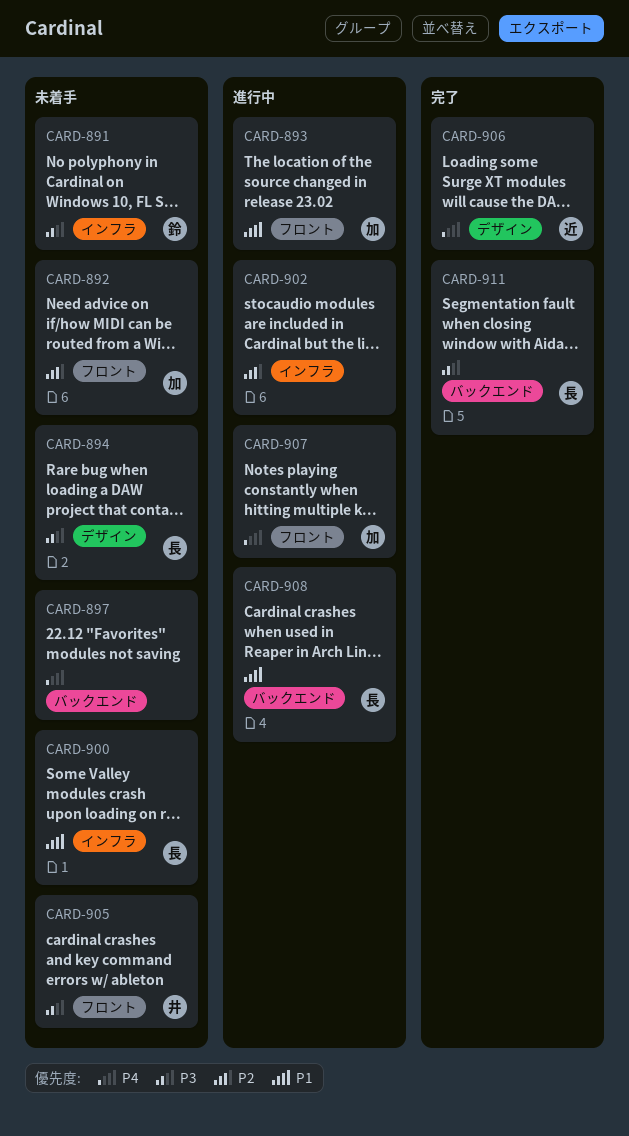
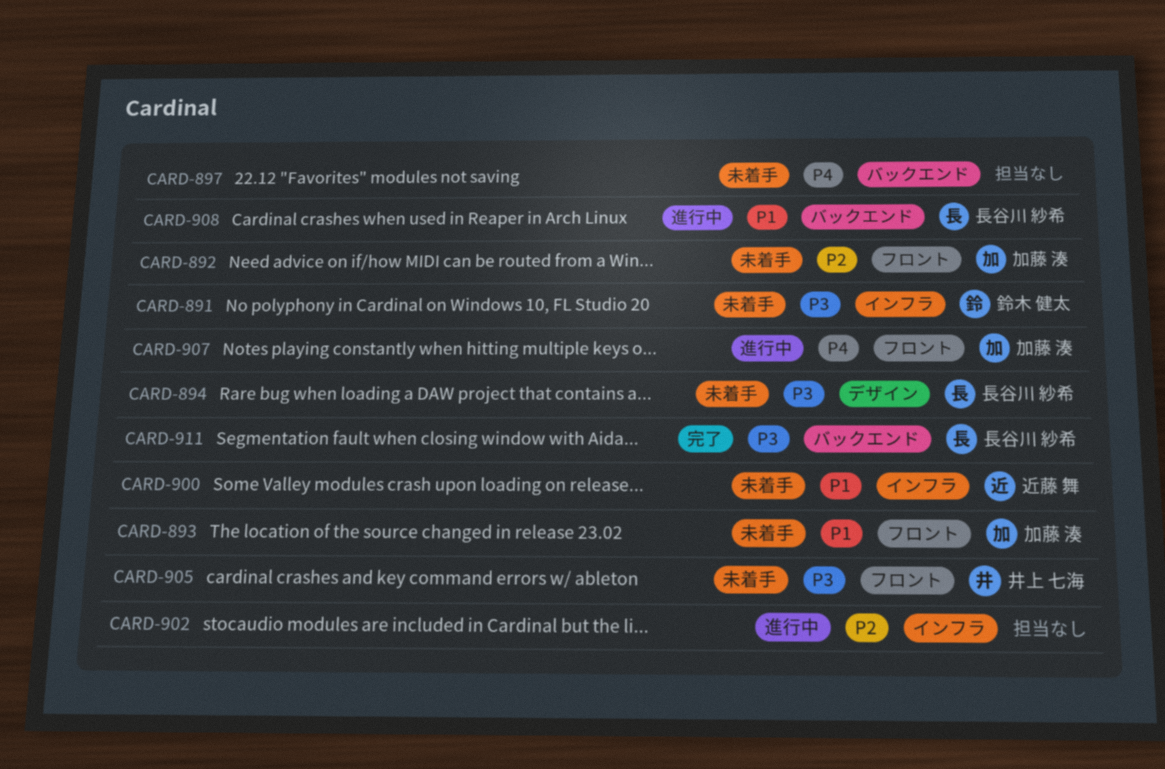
CARD-893, status: 進行中 -> 未着手
CARD-900, owner: 長谷川 紗希 -> 近藤 舞
CARD-906: present -> none

